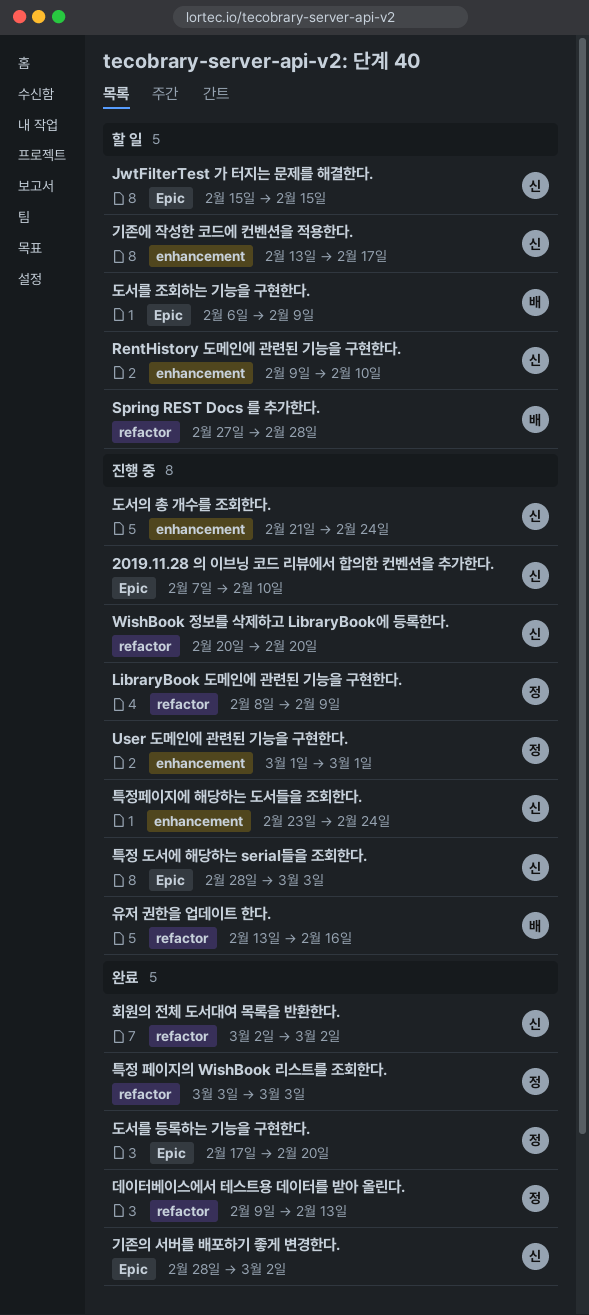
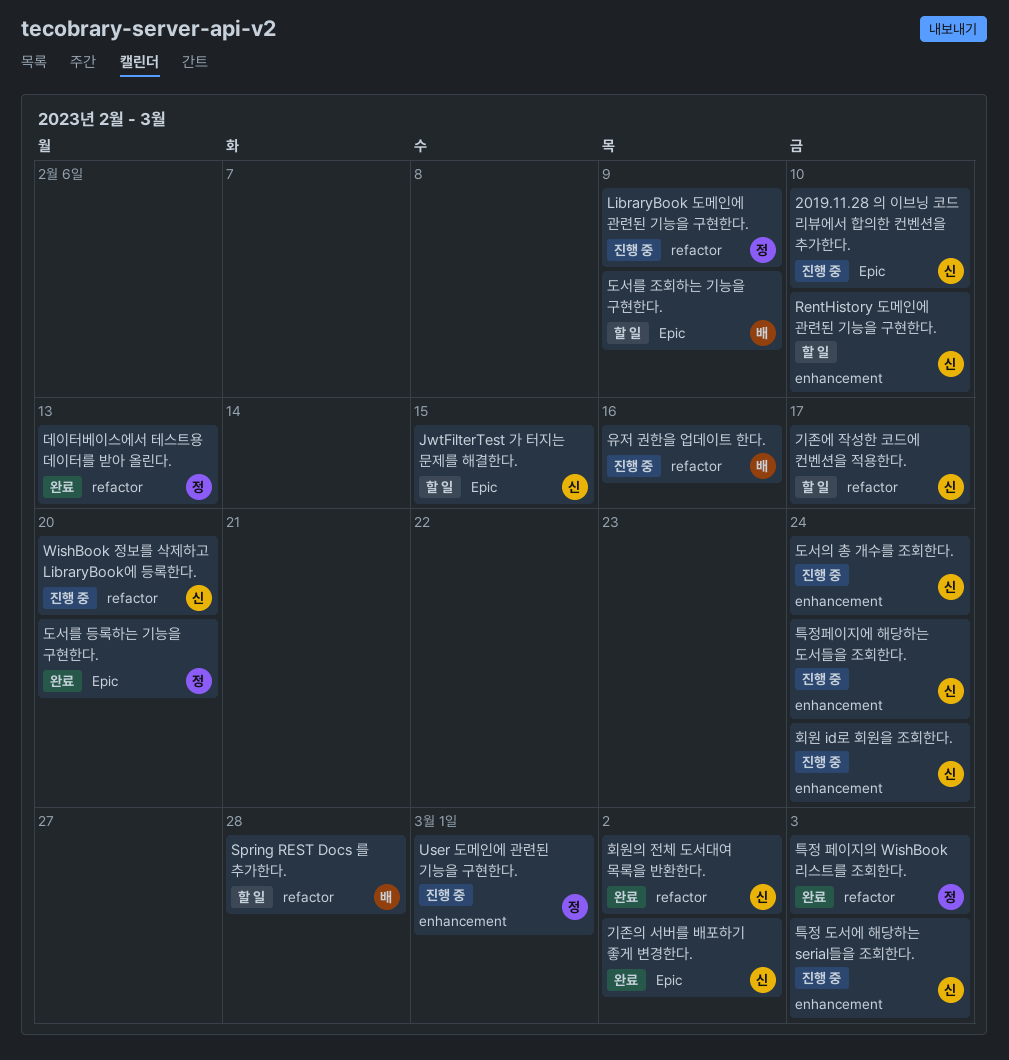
기존에 작성한 코드에 컨벤션을 적용한다., label: enhancement -> refactor
특정 도서에 해당하는 serial들을 조회한다., label: Epic -> enhancement
회원 id로 회원을 조회한다.: none -> present

